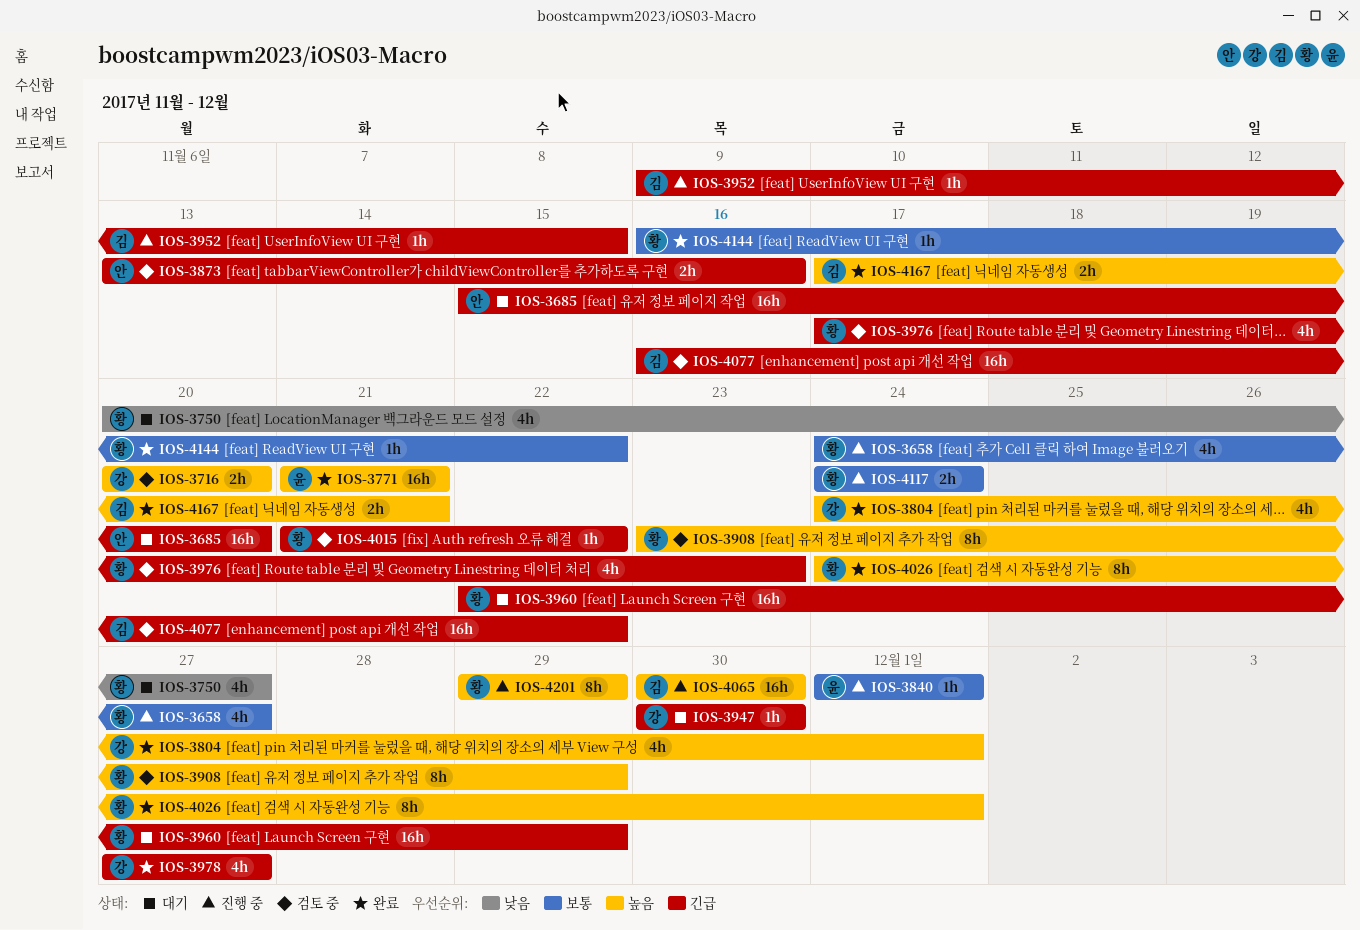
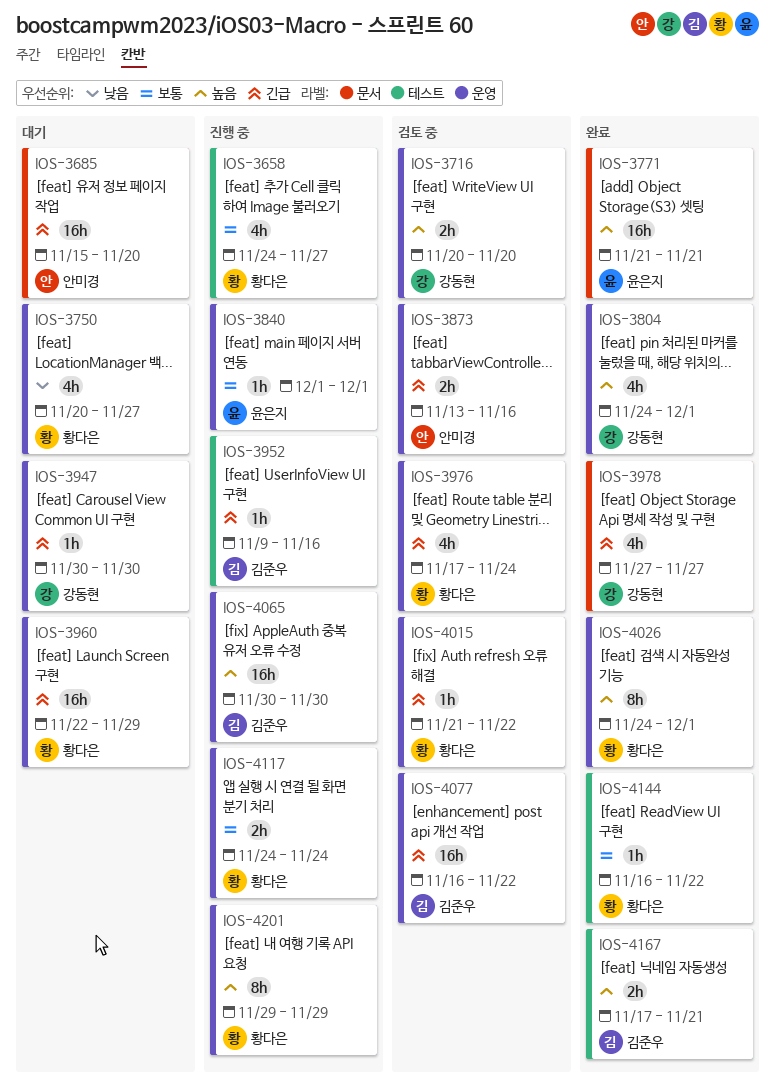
IOS-3908: present -> none
IOS-3952, due: Nov 15 -> Nov 16
IOS-3976, due: Nov 23 -> Nov 24

